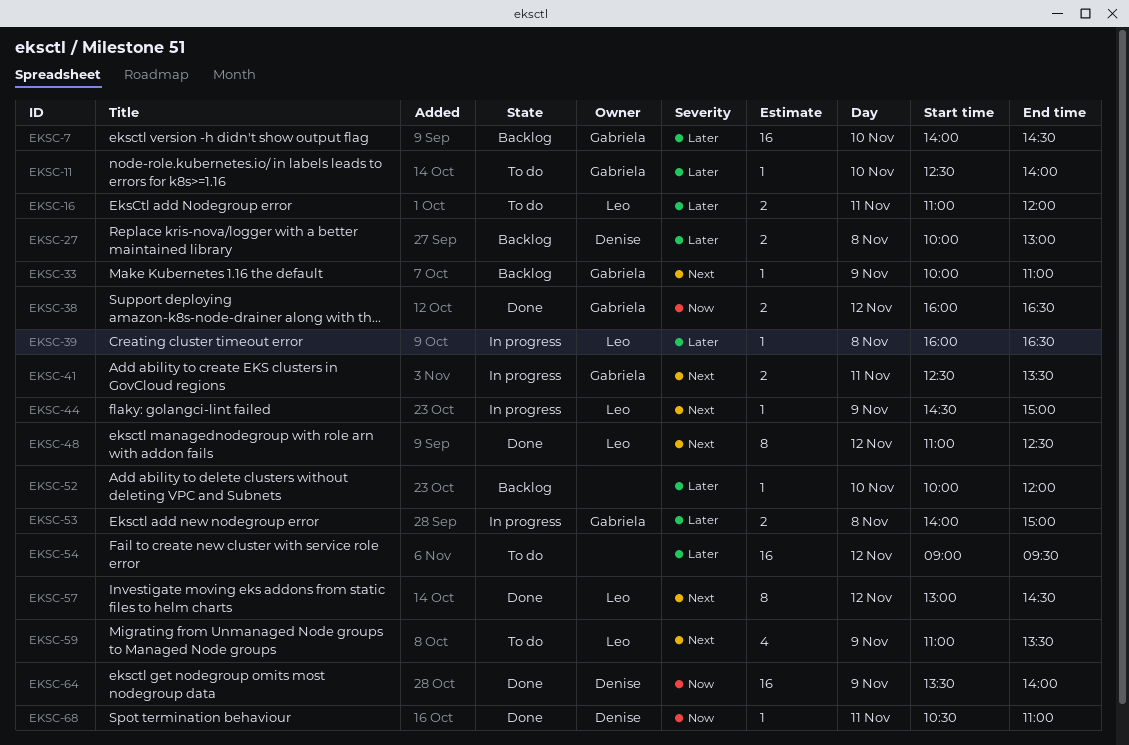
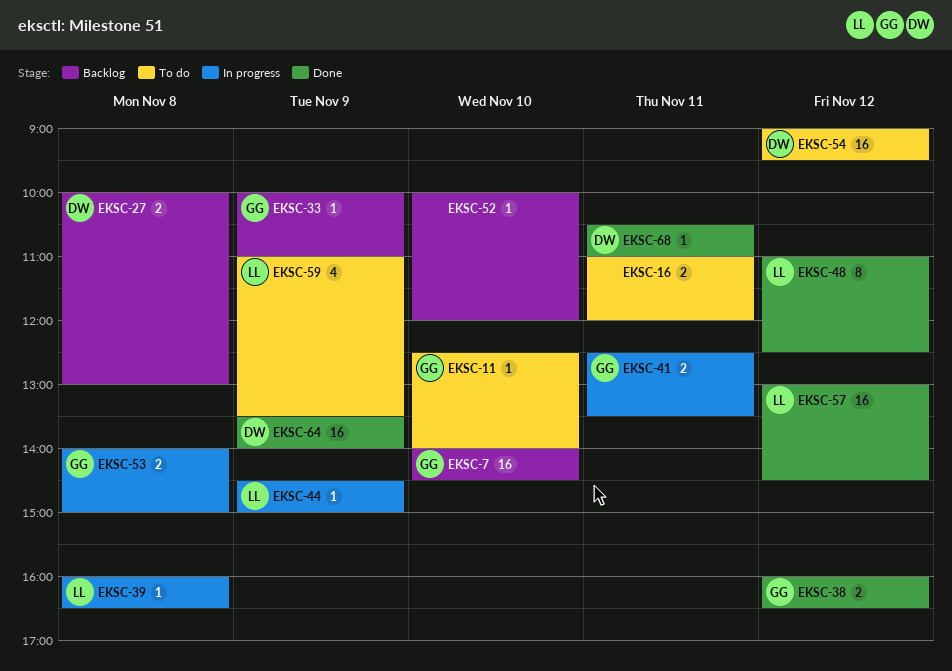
EKSC-16, owner: Leo -> none
EKSC-54, owner: none -> Denise
EKSC-57, estimate: 8 -> 16

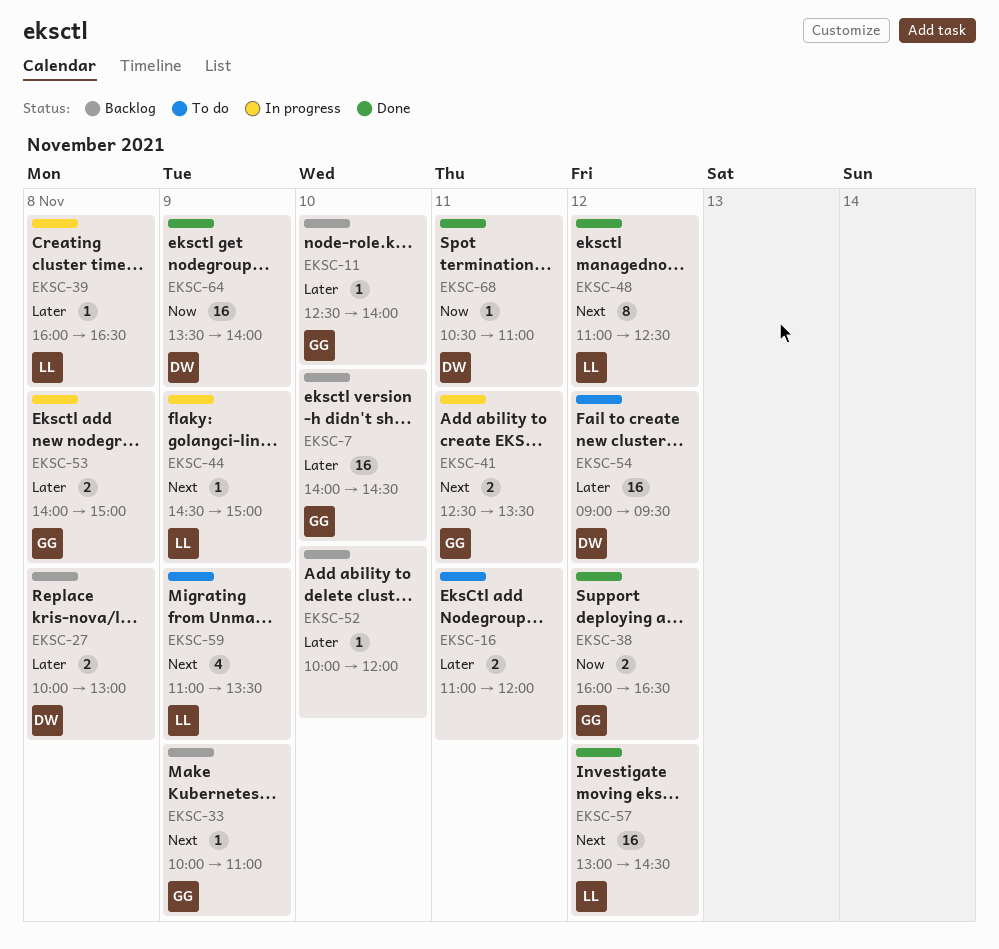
EKSC-11, status: To do -> Backlog

